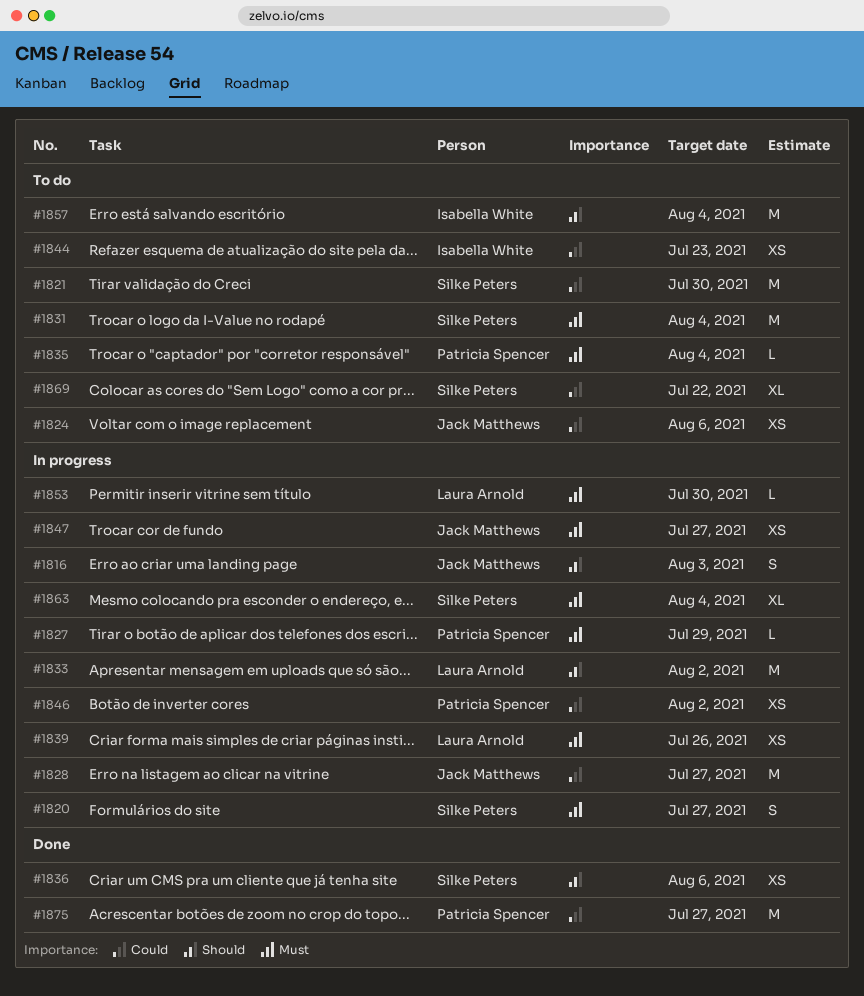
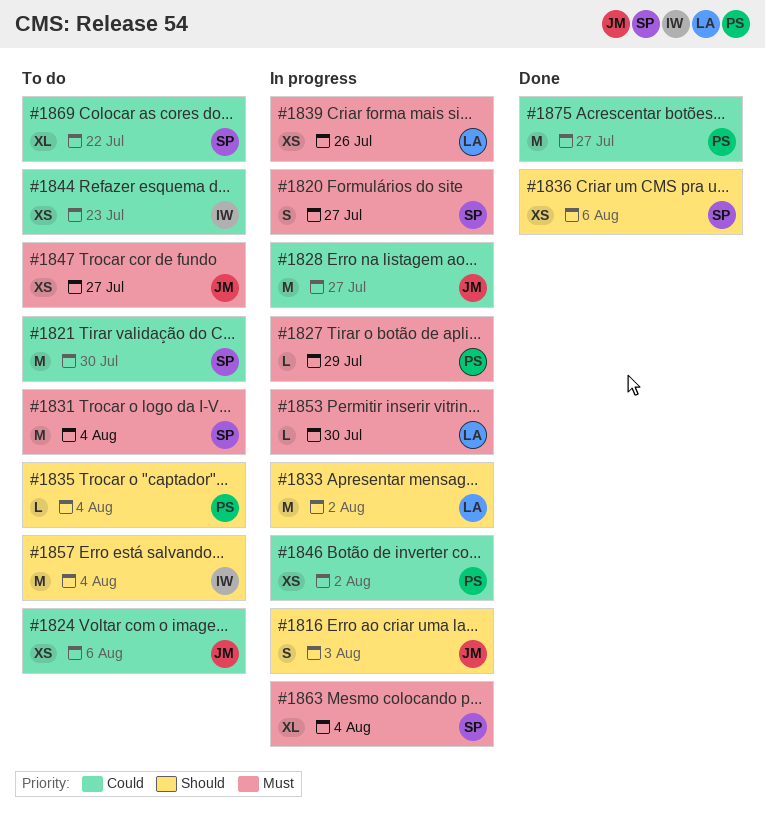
#1835, priority: Must -> Should
#1847, status: In progress -> To do

